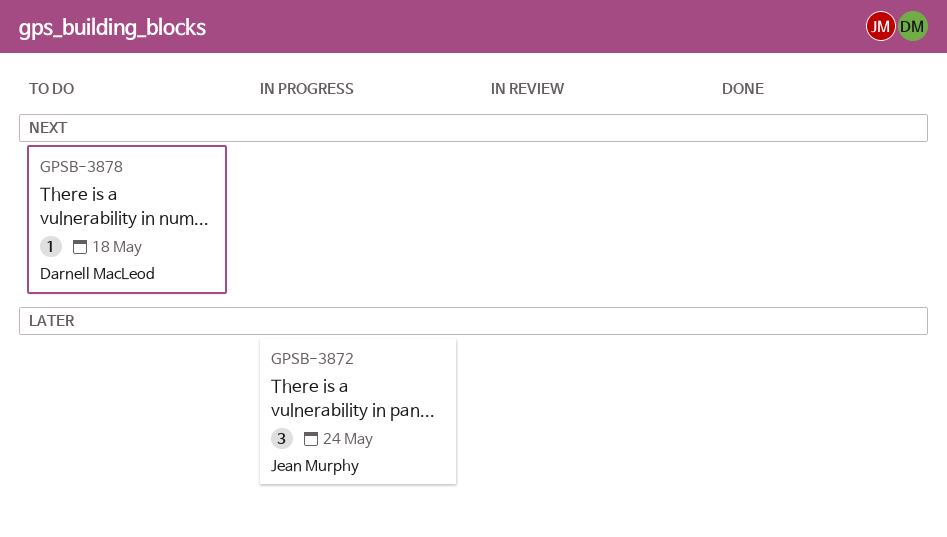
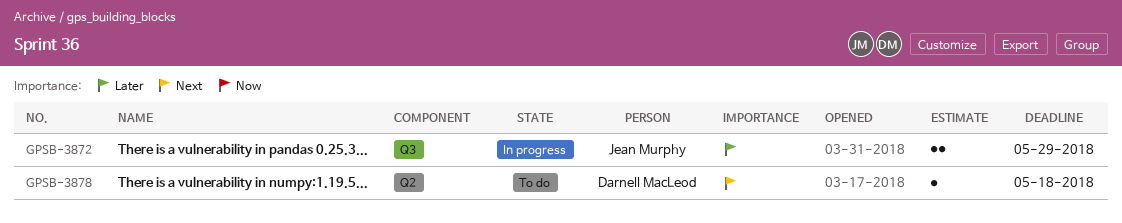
GPSB-3872, estimate: 3 -> 2
GPSB-3872, due: May 24 -> May 29

